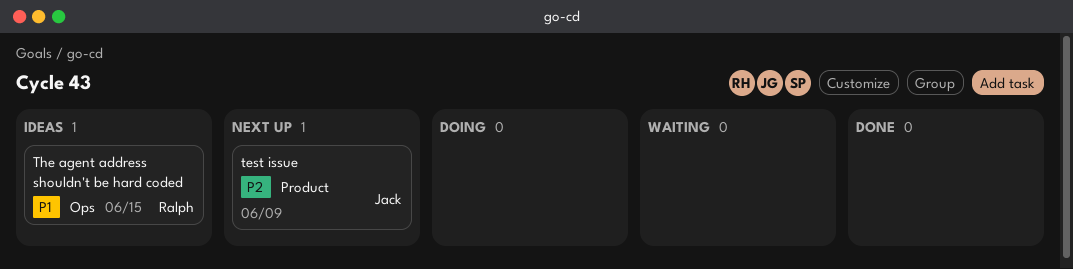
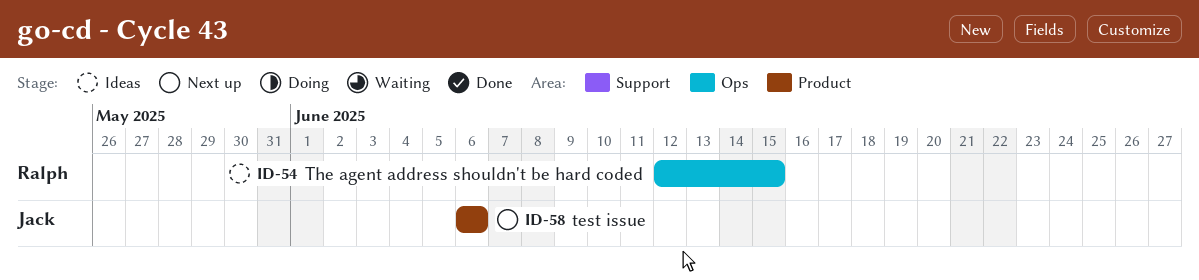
test issue, due: Jun 9 -> Jun 6

